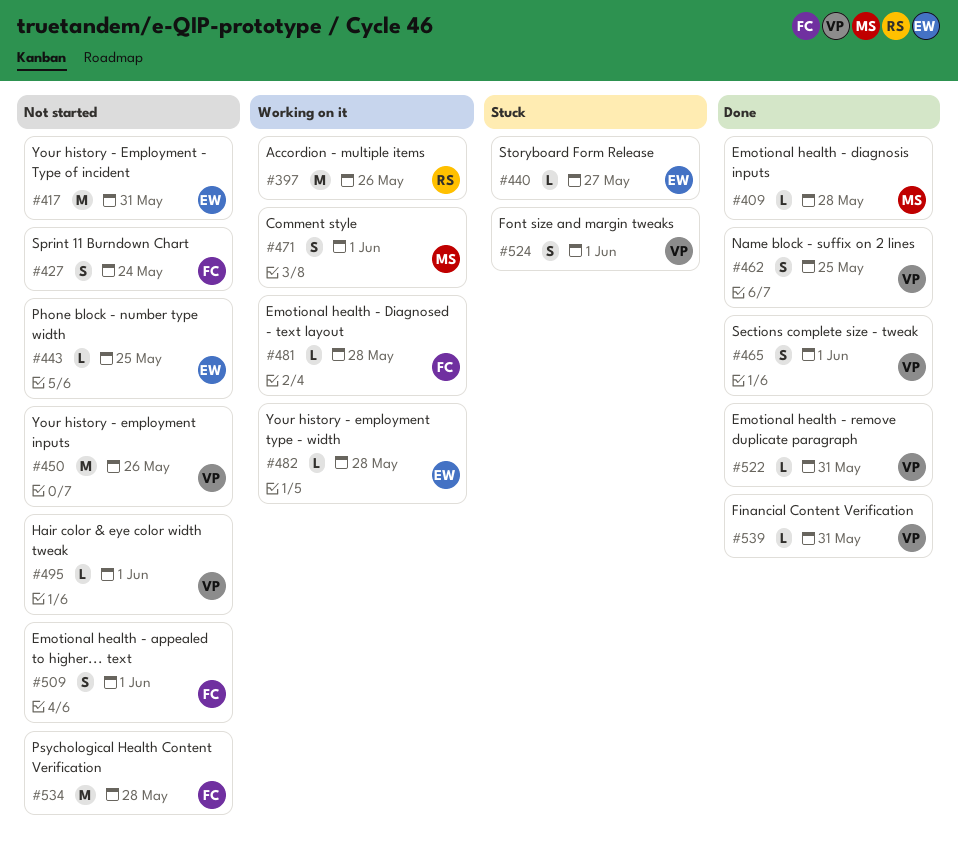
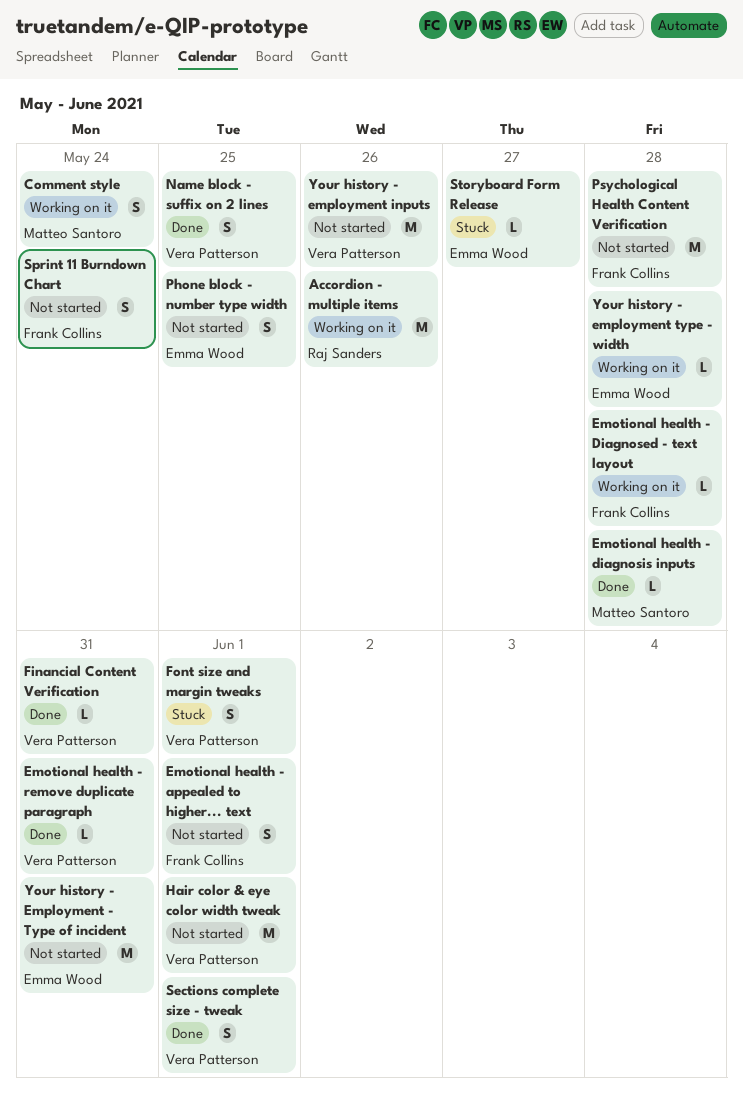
Comment style, due: Jun 1 -> May 24
Hair color & eye color width tweak, estimate: L -> M
Phone block - number type width, estimate: L -> S

